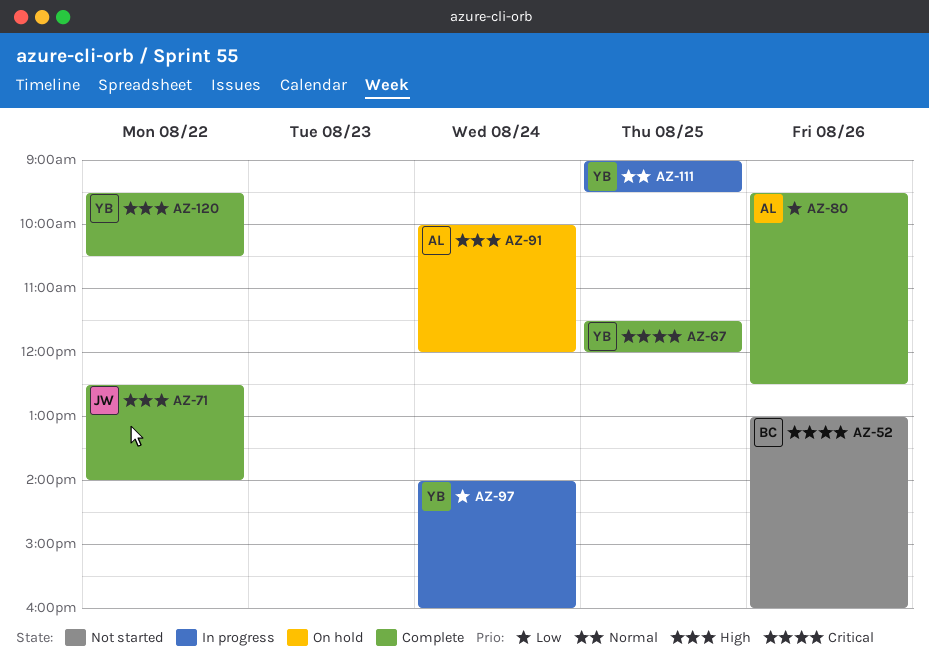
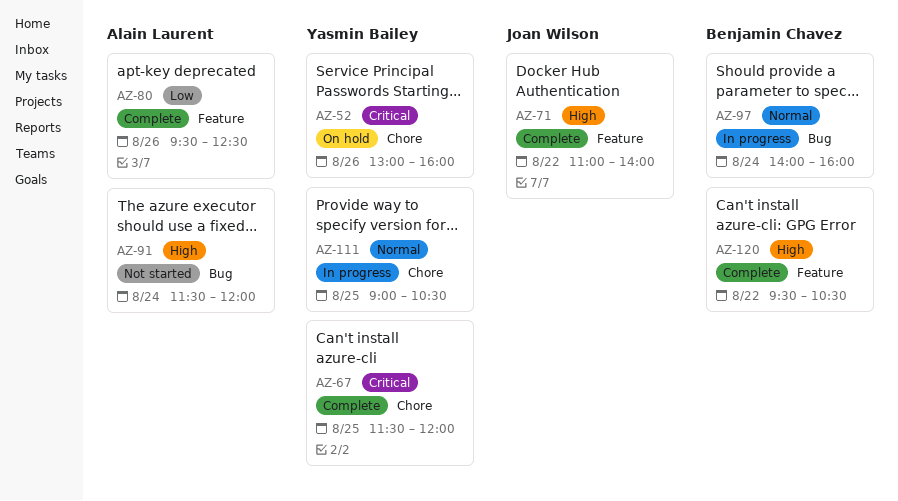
AZ-52, status: Not started -> On hold
AZ-52, owner: Benjamin Chavez -> Yasmin Bailey
AZ-71, begins: 12:30 -> 11:00
AZ-91, status: On hold -> Not started
AZ-91, begins: 10:00 -> 11:30
AZ-97, owner: Yasmin Bailey -> Benjamin Chavez
AZ-97, priority: Low -> Normal
AZ-111, ends: 09:30 -> 10:30
AZ-120, owner: Yasmin Bailey -> Benjamin Chavez

